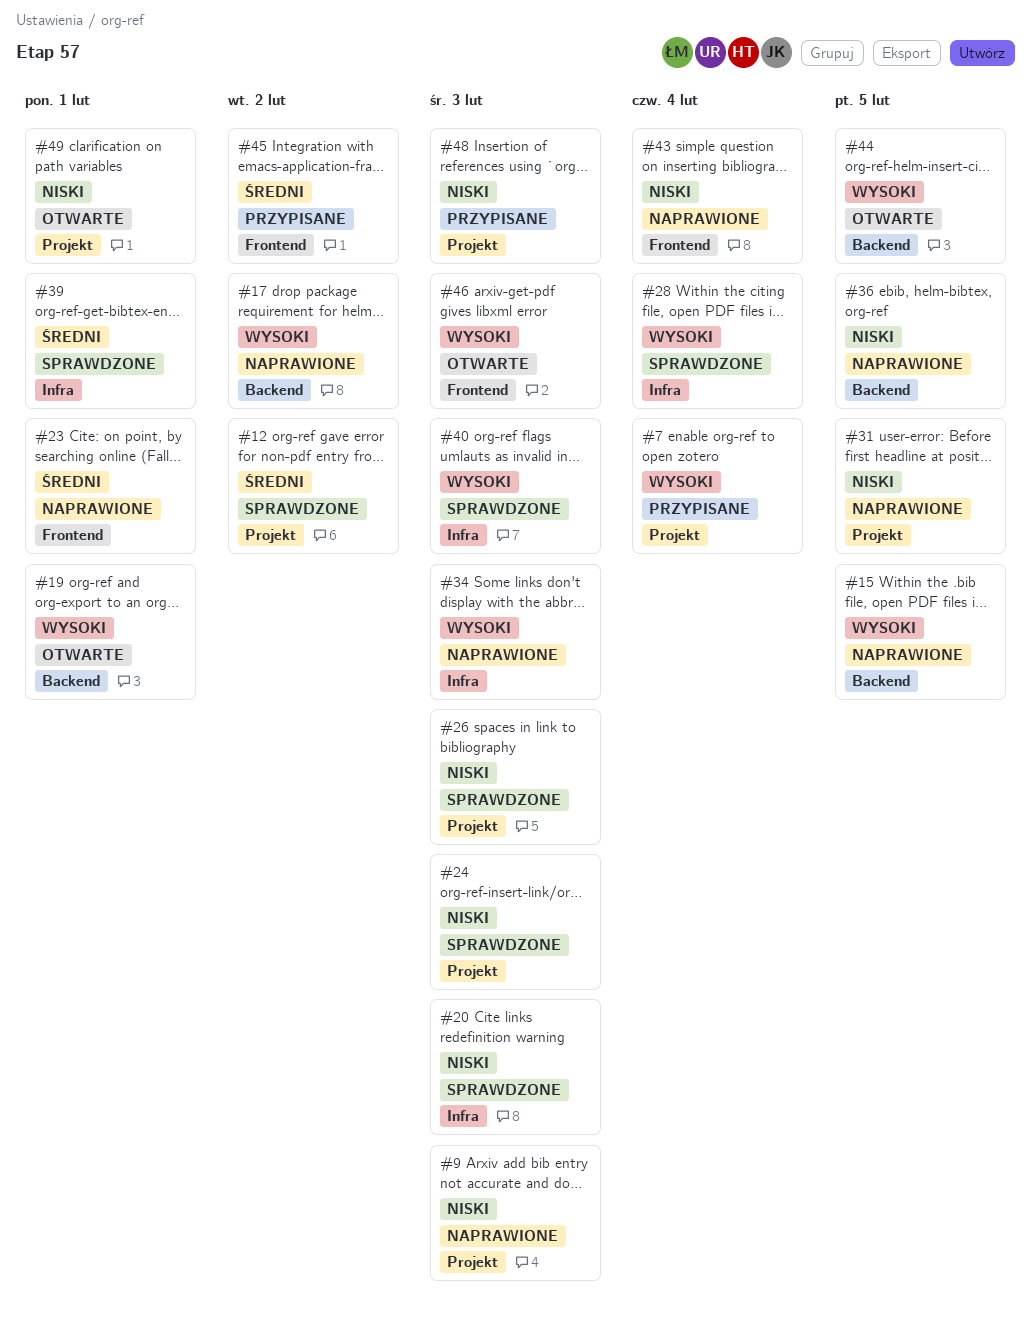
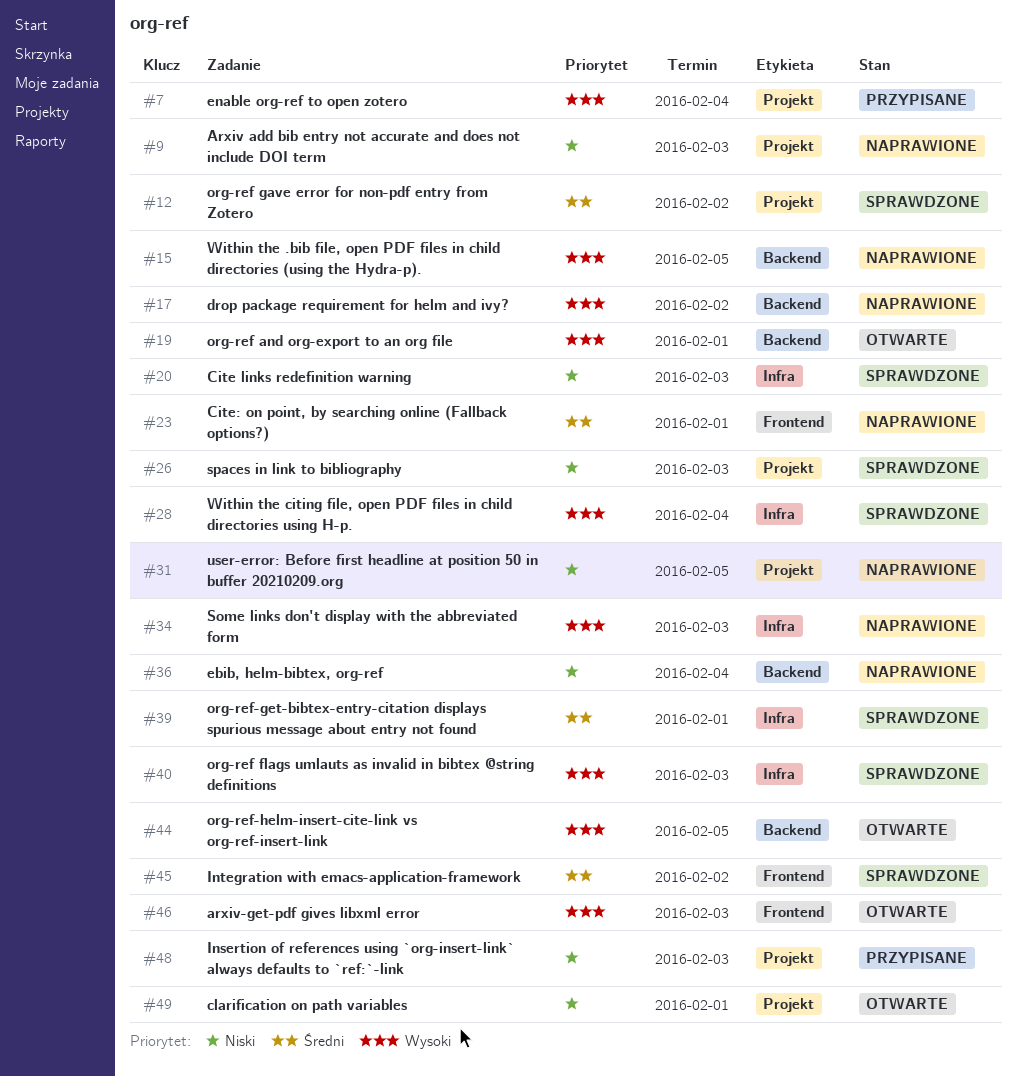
#24: present -> none
#36, due: Feb 5 -> Feb 4
#43: present -> none
#45, status: Przypisane -> Sprawdzone

